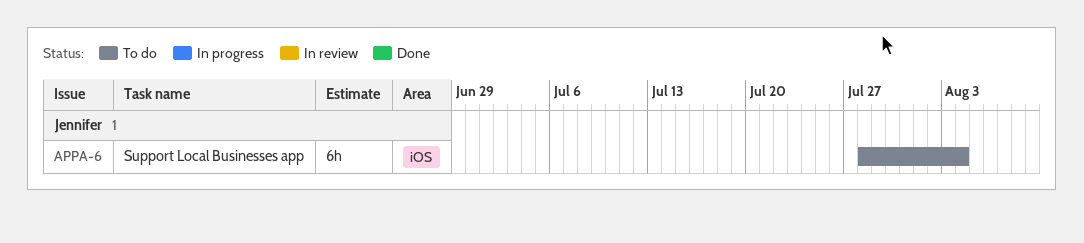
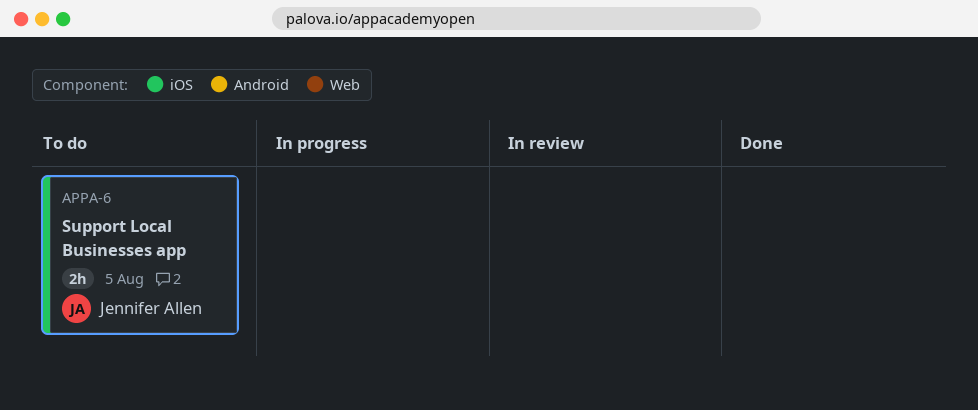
APPA-6, estimate: 6h -> 2h
APPA-6, due: Aug 4 -> Aug 5

